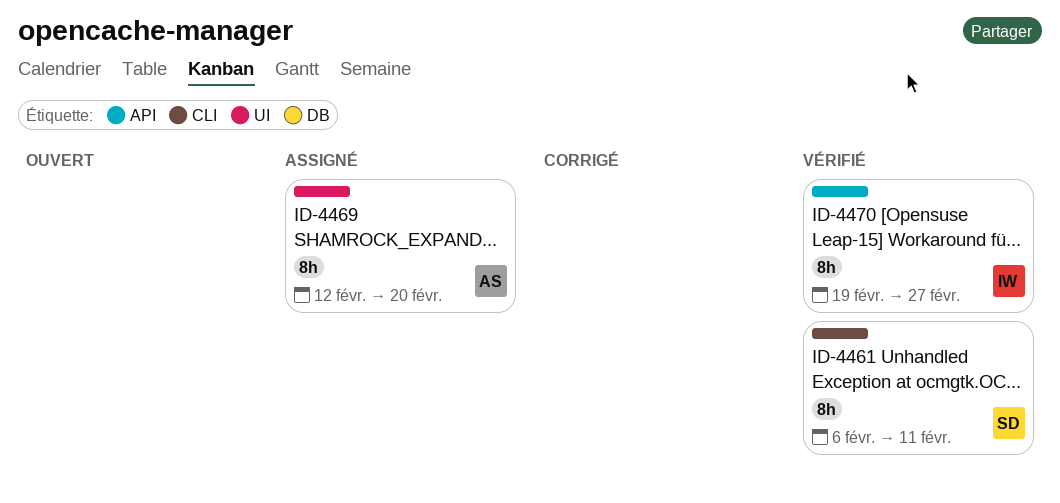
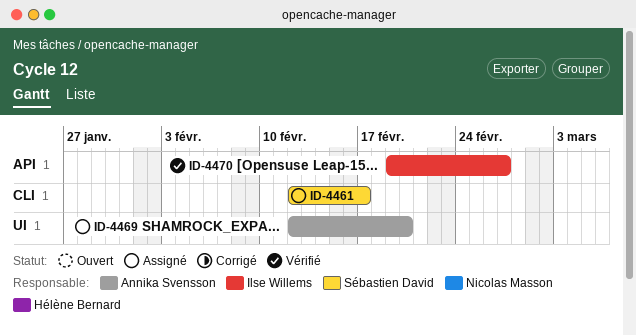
ID-4461, status: Vérifié -> Assigné
ID-4461, start: Feb 6 -> Feb 12
ID-4461, due: Feb 11 -> Feb 17

